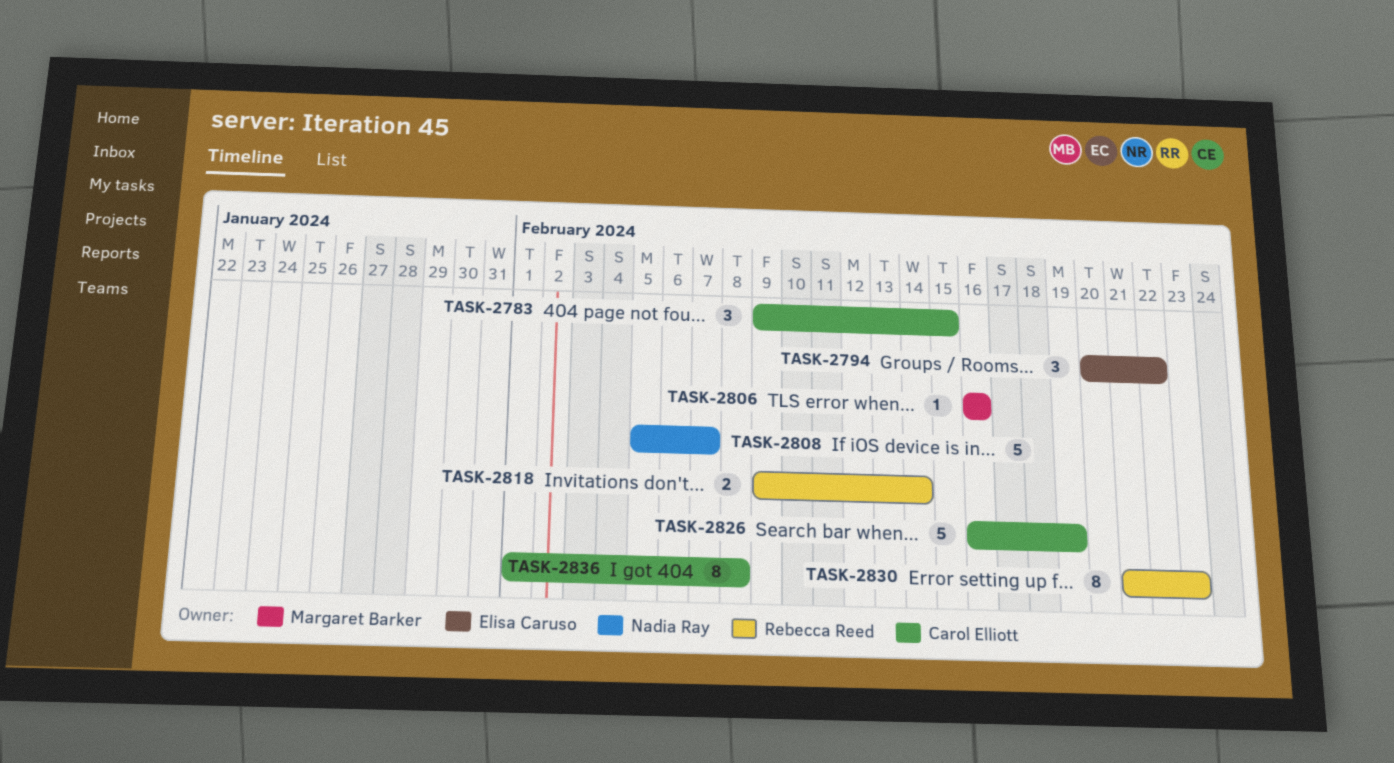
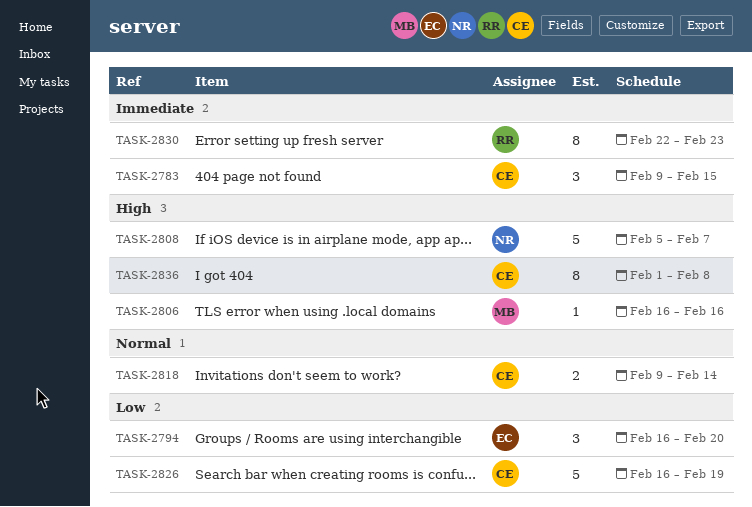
TASK-2794, start: Feb 20 -> Feb 16
TASK-2794, due: Feb 22 -> Feb 20
TASK-2818, owner: Rebecca Reed -> Carol Elliott
TASK-2830, start: Feb 21 -> Feb 22

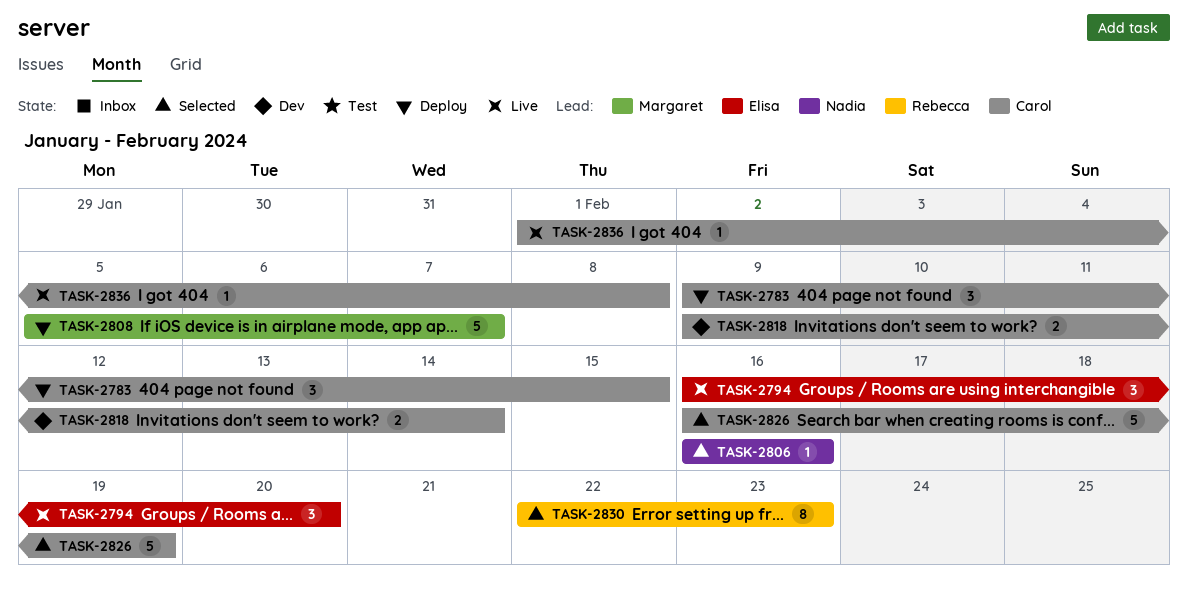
TASK-2806, owner: Margaret -> Nadia
TASK-2808, owner: Nadia -> Margaret
TASK-2836, estimate: 8 -> 1

